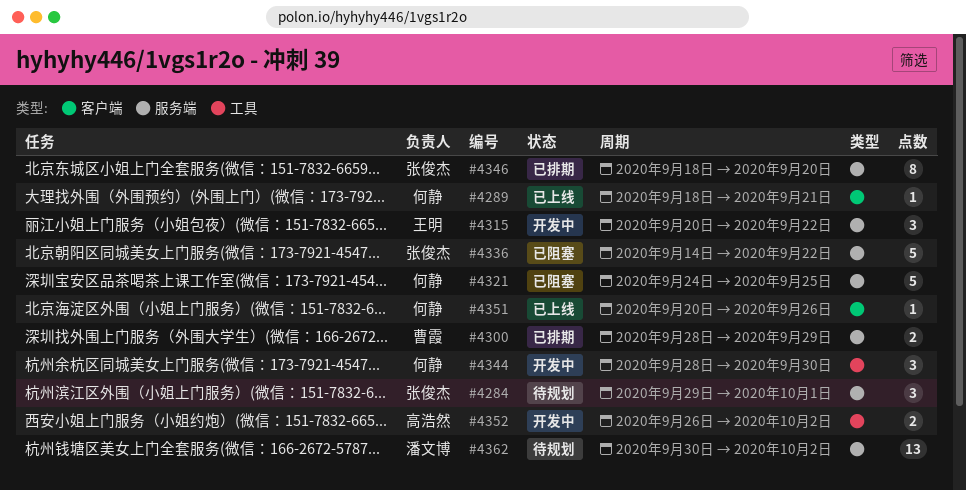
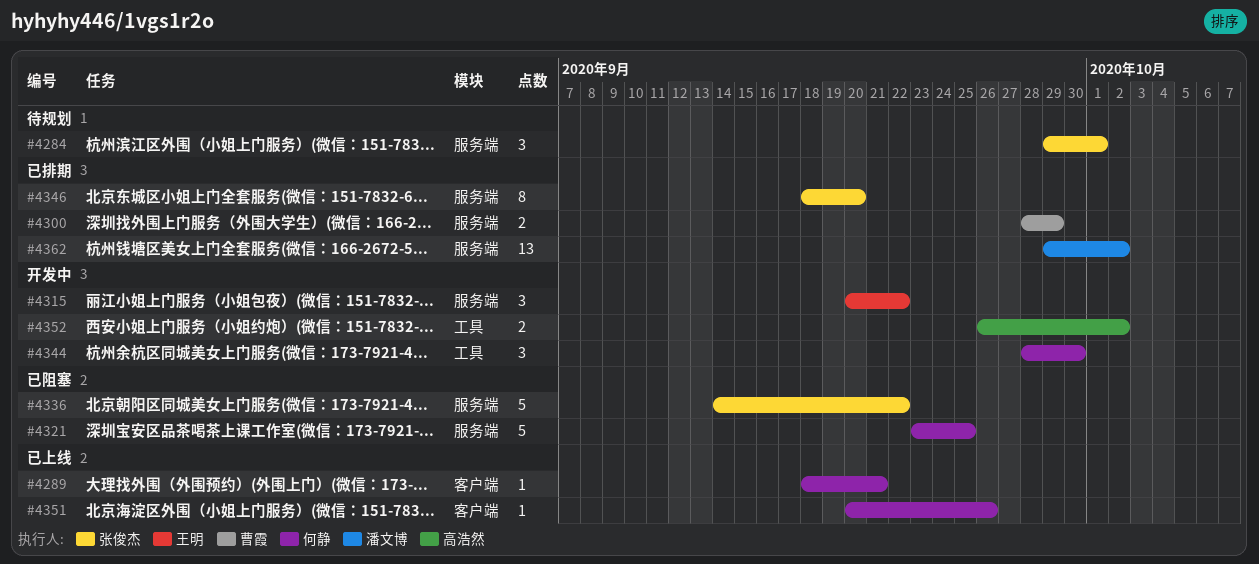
#4321, start: Sep 24 -> Sep 23
#4362, status: 待规划 -> 已排期
#4362, start: Sep 30 -> Sep 29

